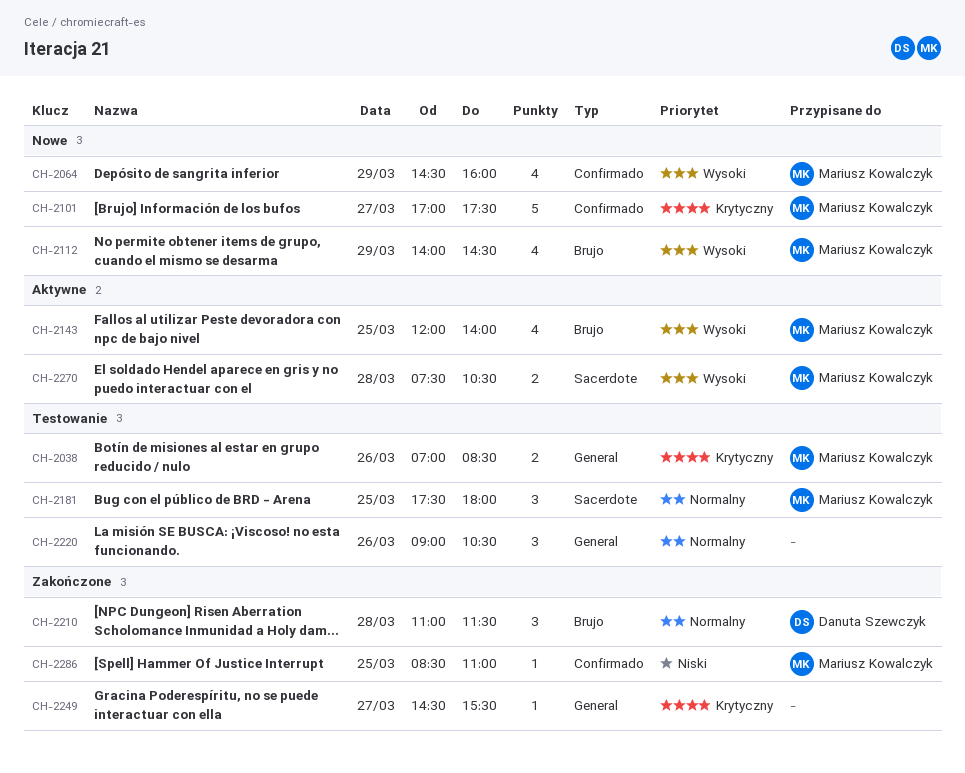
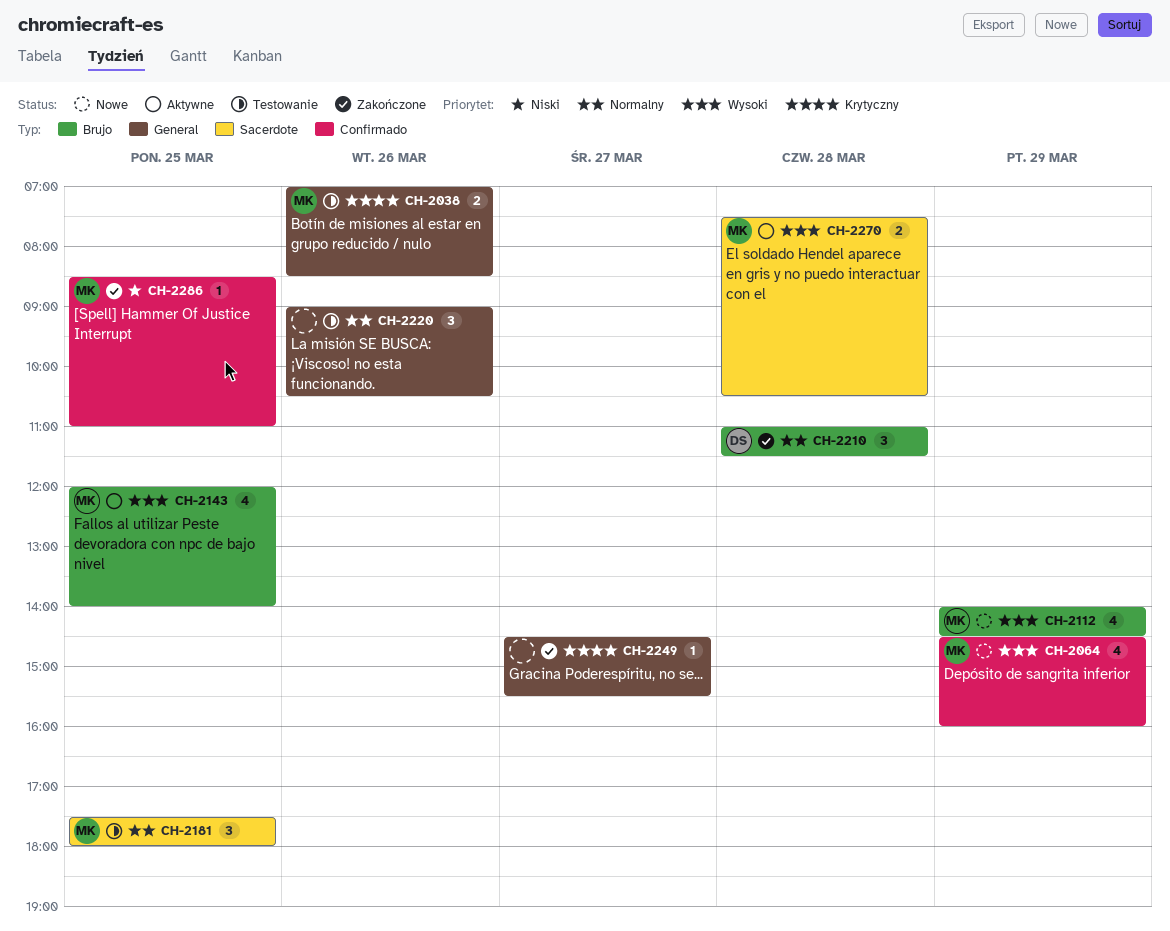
CH-2101: present -> none

